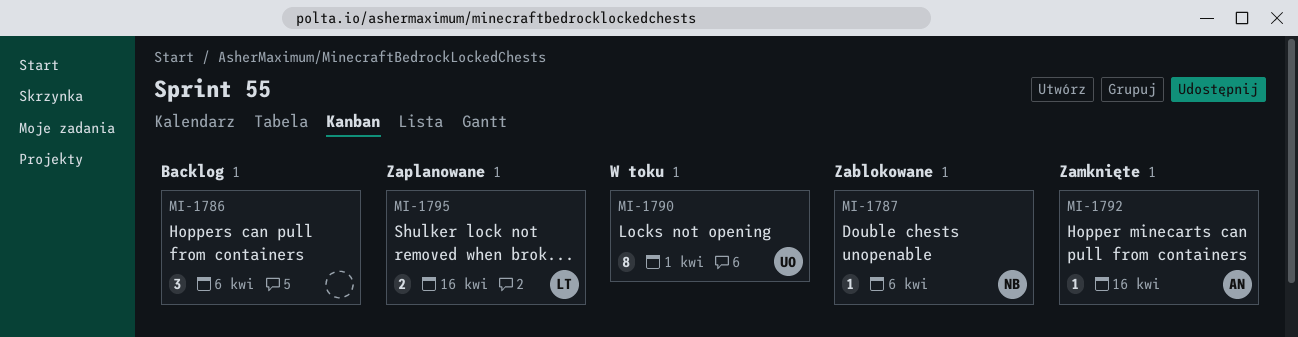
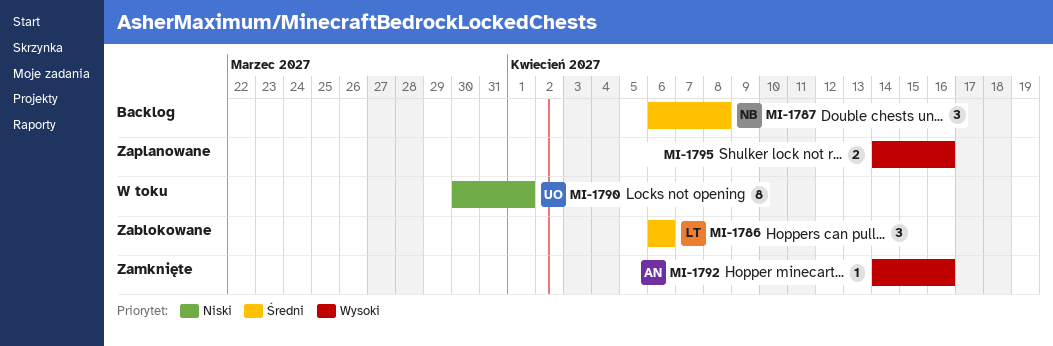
MI-1786, status: Backlog -> Zablokowane
MI-1786, owner: none -> LT
MI-1787, status: Zablokowane -> Backlog
MI-1787, estimate: 1 -> 3
MI-1787, due: Apr 6 -> Apr 8
MI-1795, owner: LT -> none

